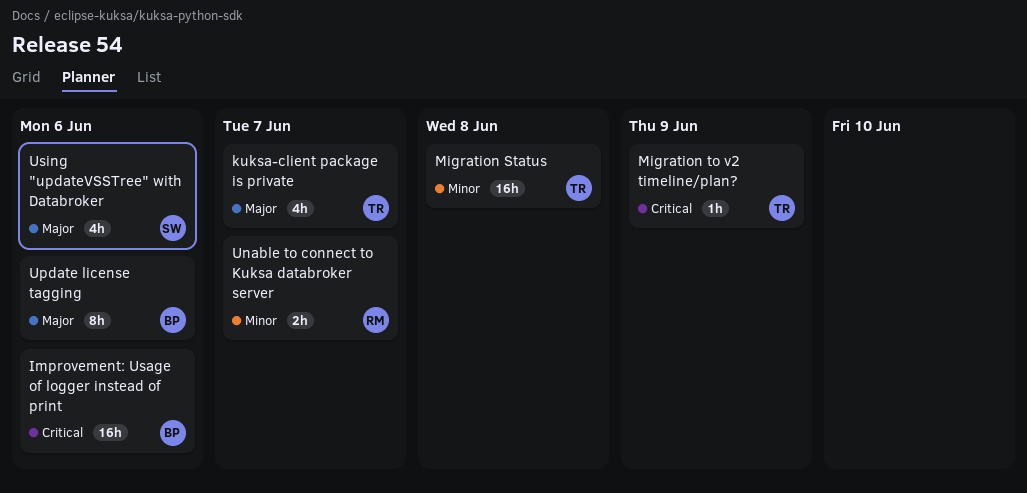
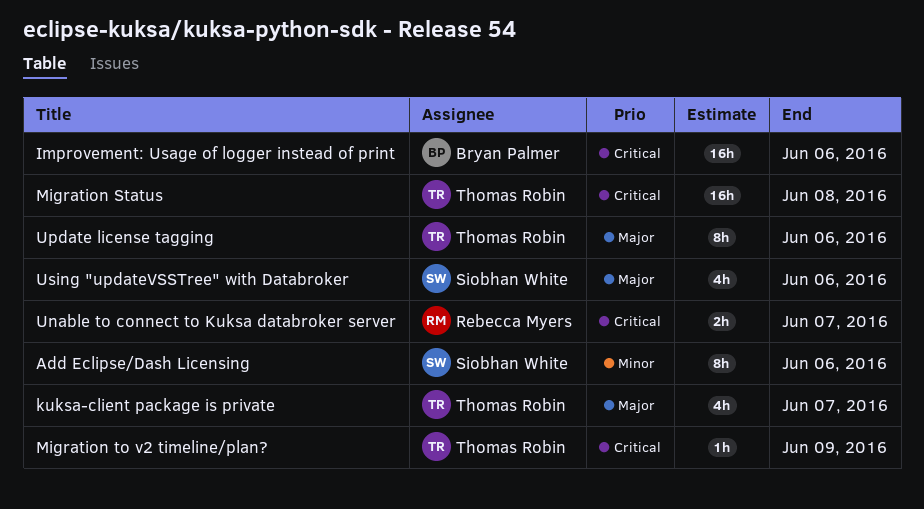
Add Eclipse/Dash Licensing: none -> present
Migration Status, priority: Minor -> Critical
Unable to connect to Kuksa databroker server, priority: Minor -> Critical
Update license tagging, owner: Bryan Palmer -> Thomas Robin

